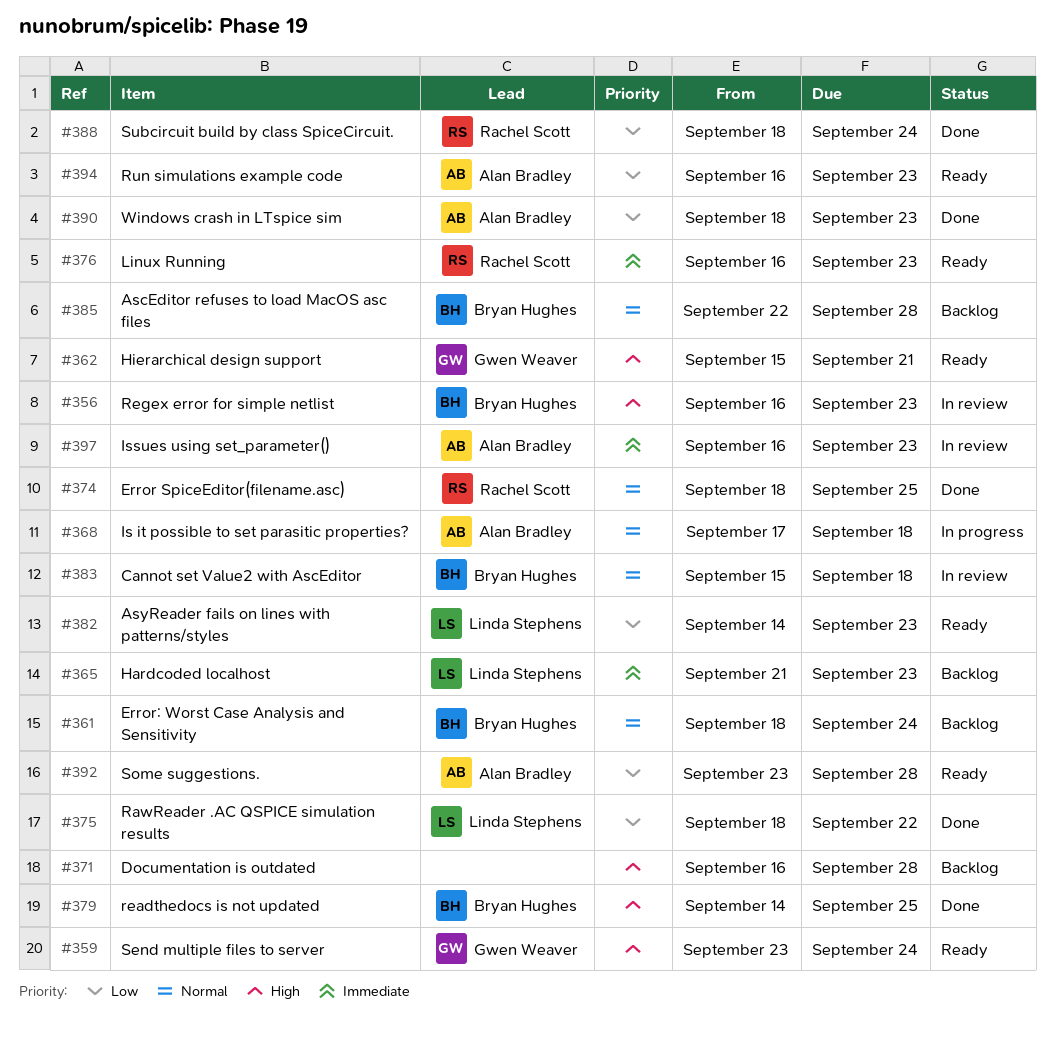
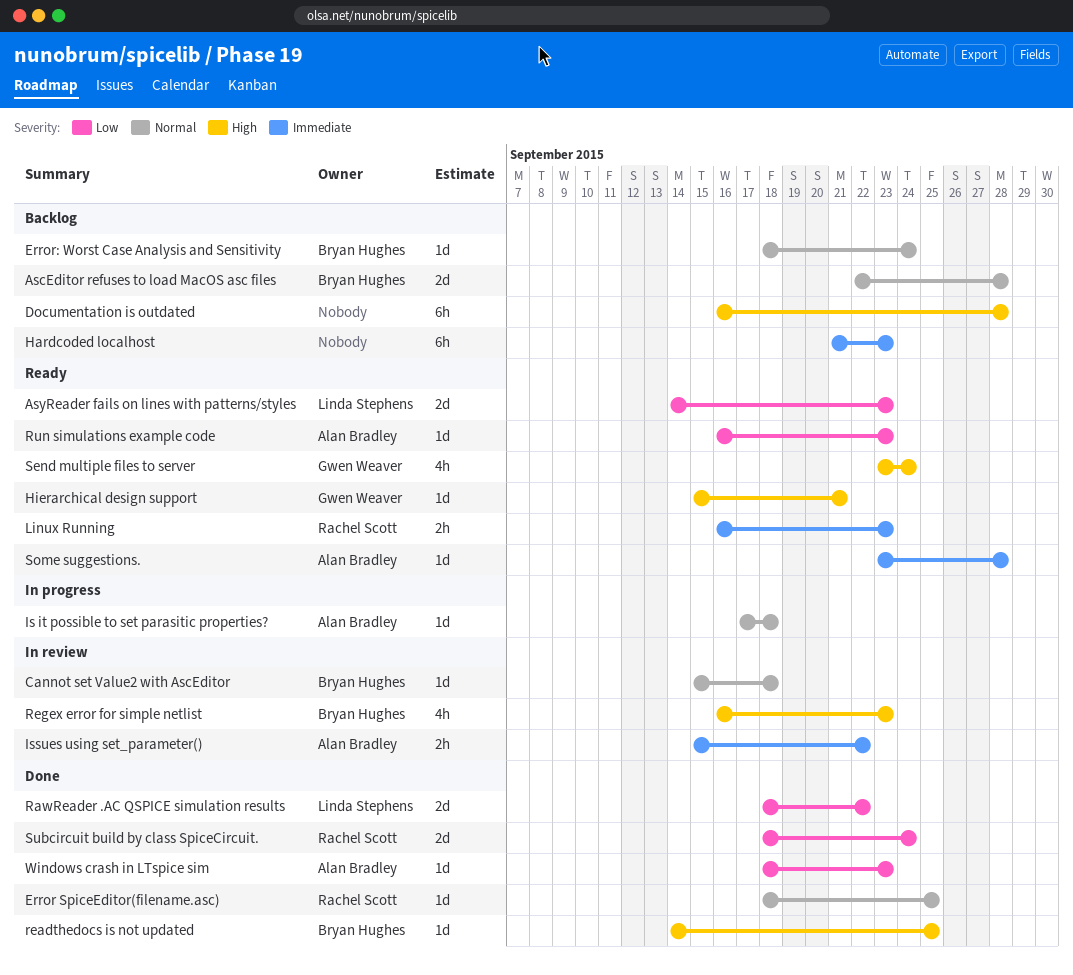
Hardcoded localhost, owner: Linda Stephens -> none
Issues using set_parameter(), start: Sep 16 -> Sep 15
Issues using set_parameter(), due: Sep 23 -> Sep 22
Some suggestions., priority: Low -> Immediate

